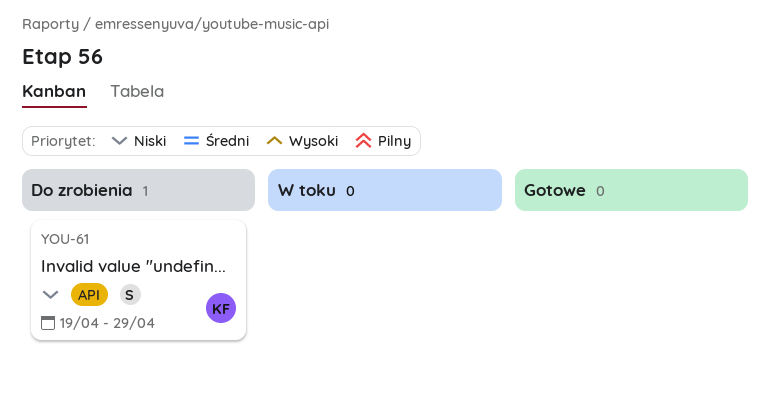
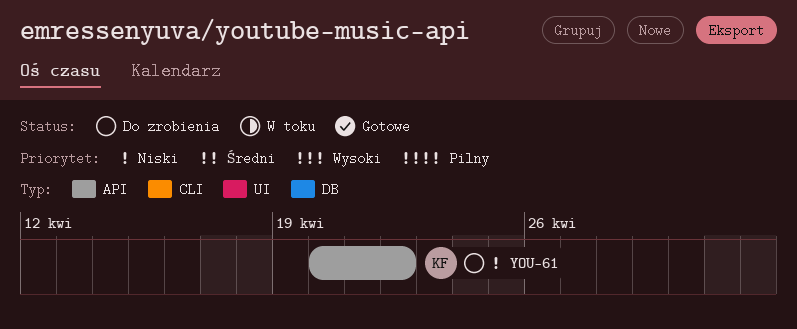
YOU-61, start: Apr 19 -> Apr 20
YOU-61, due: Apr 29 -> Apr 22

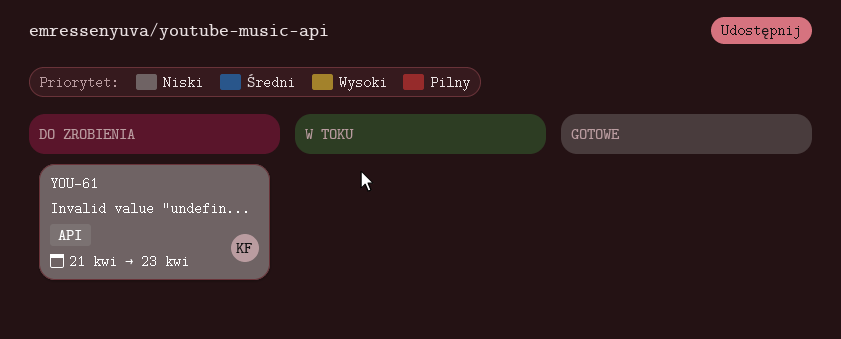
YOU-61, start: Apr 20 -> Apr 21
YOU-61, due: Apr 22 -> Apr 23

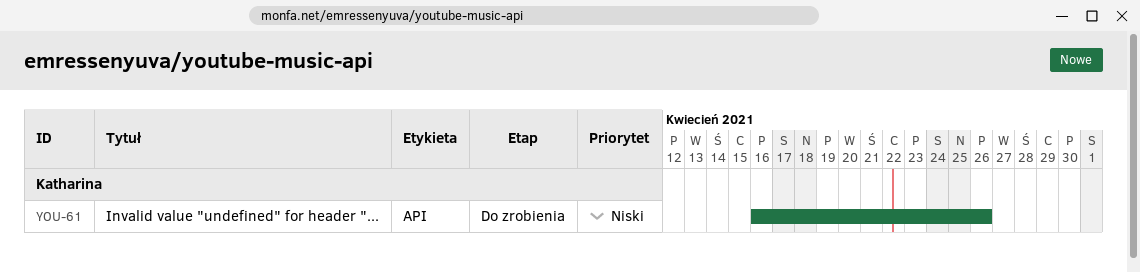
YOU-61, start: Apr 21 -> Apr 16
YOU-61, due: Apr 23 -> Apr 26

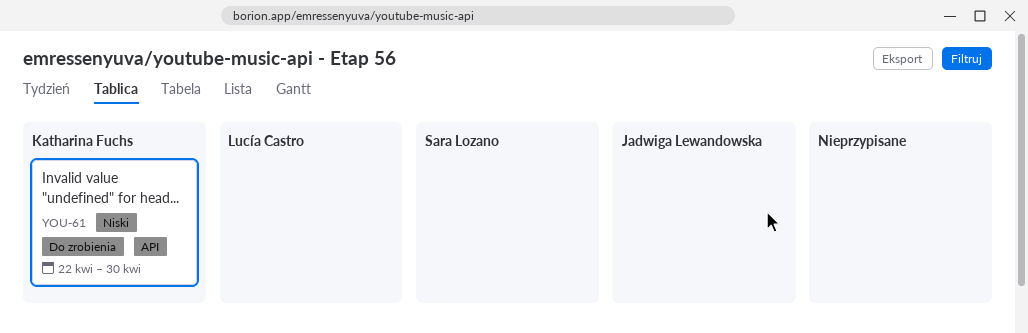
YOU-61, start: Apr 16 -> Apr 22
YOU-61, due: Apr 26 -> Apr 30

